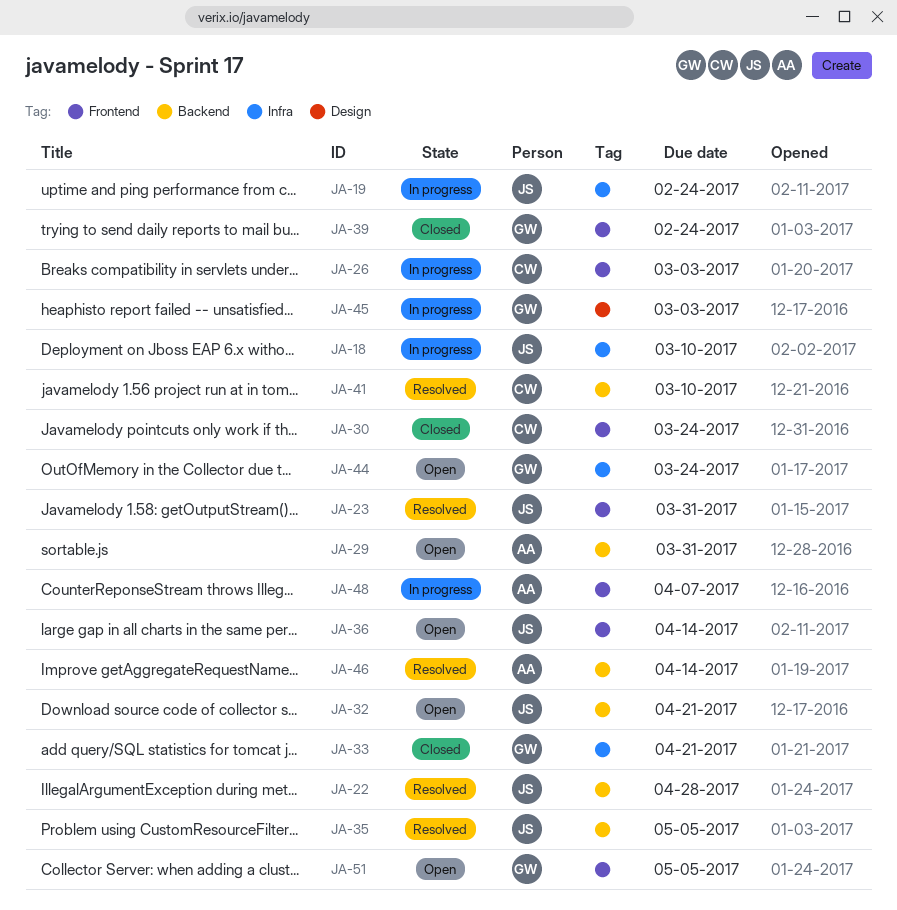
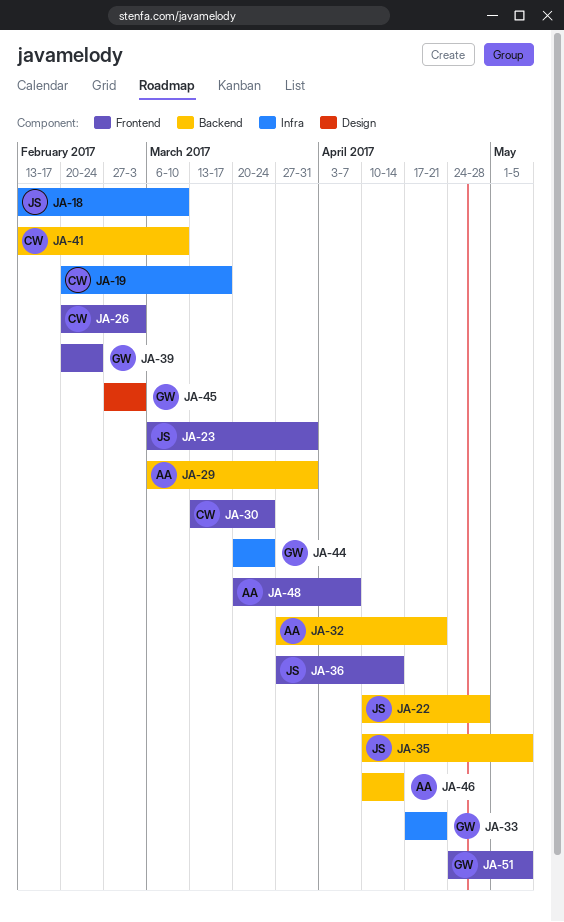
JA-19, owner: JS -> CW
JA-19, due: Feb 24 -> Mar 17
JA-32, owner: JS -> AA

